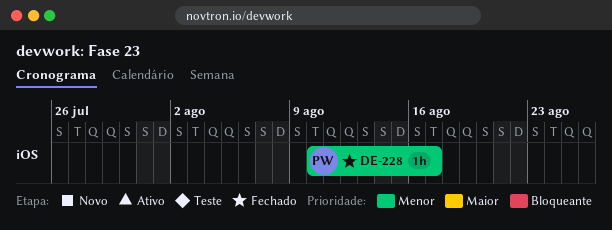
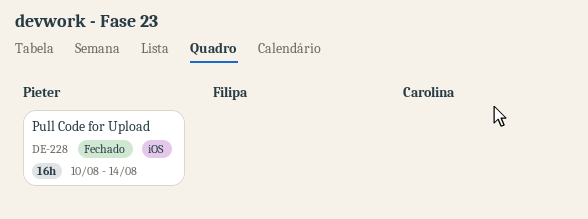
DE-228, estimate: 1h -> 16h
DE-228, due: Aug 17 -> Aug 14

